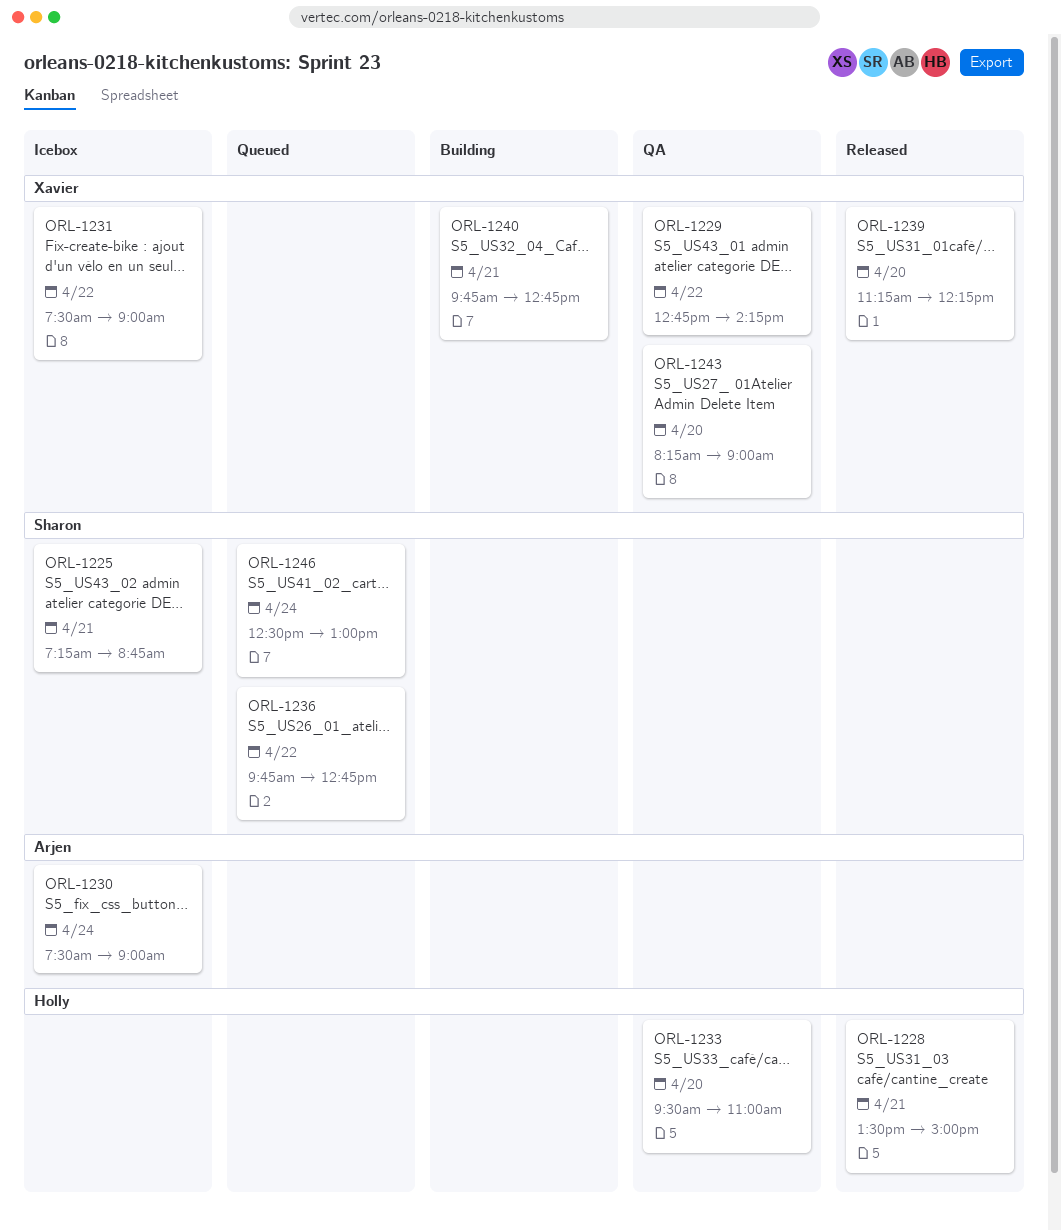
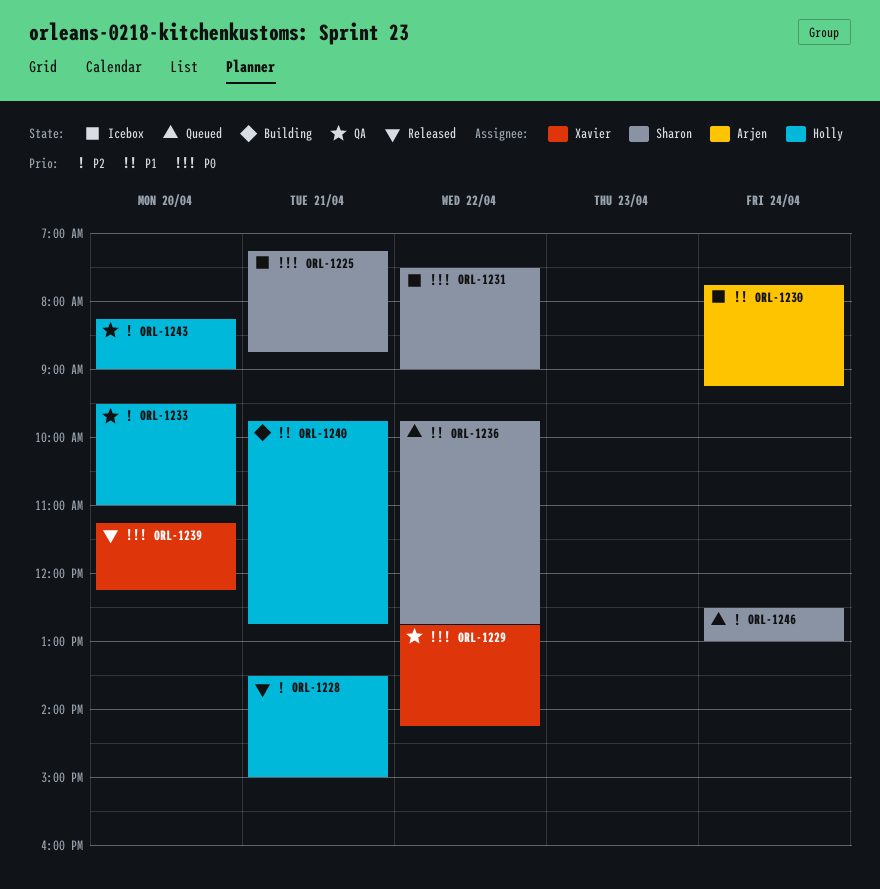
ORL-1230, begins: 07:30 -> 07:45
ORL-1230, ends: 09:00 -> 09:15
ORL-1231, owner: Xavier -> Sharon
ORL-1240, owner: Xavier -> Holly
ORL-1243, owner: Xavier -> Holly

